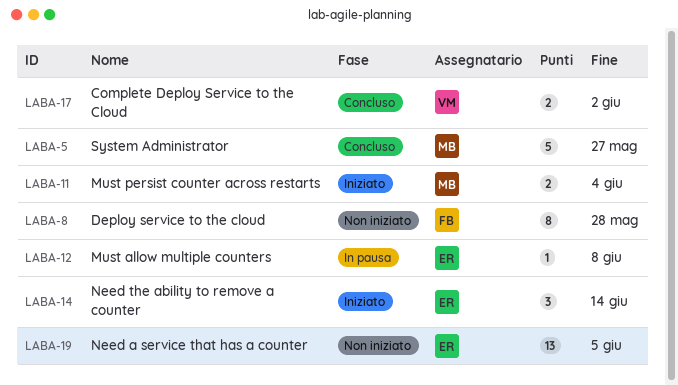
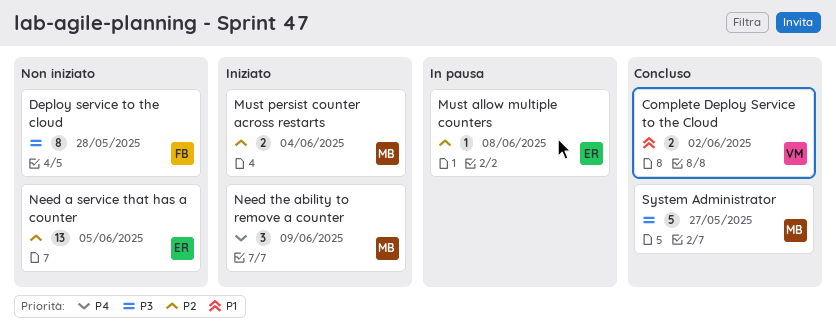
Need the ability to remove a counter, owner: ER -> MB
Need the ability to remove a counter, due: Jun 14 -> Jun 9

